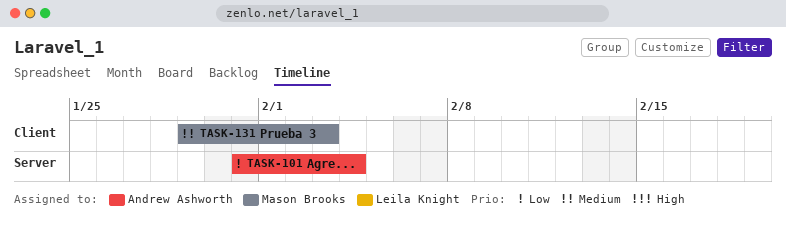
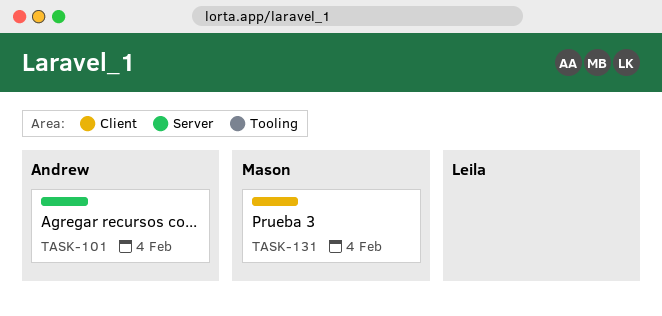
TASK-131, due: Feb 3 -> Feb 4

